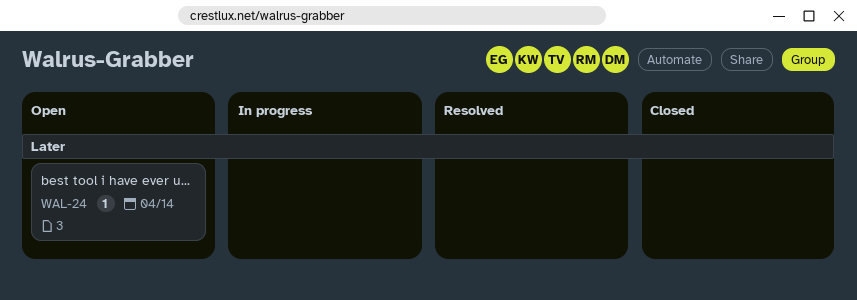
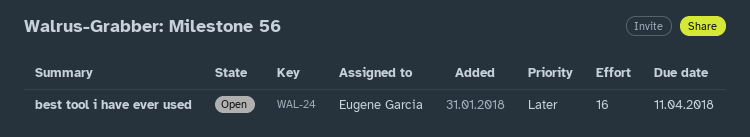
WAL-24, estimate: 1 -> 16
WAL-24, due: Apr 14 -> Apr 11

